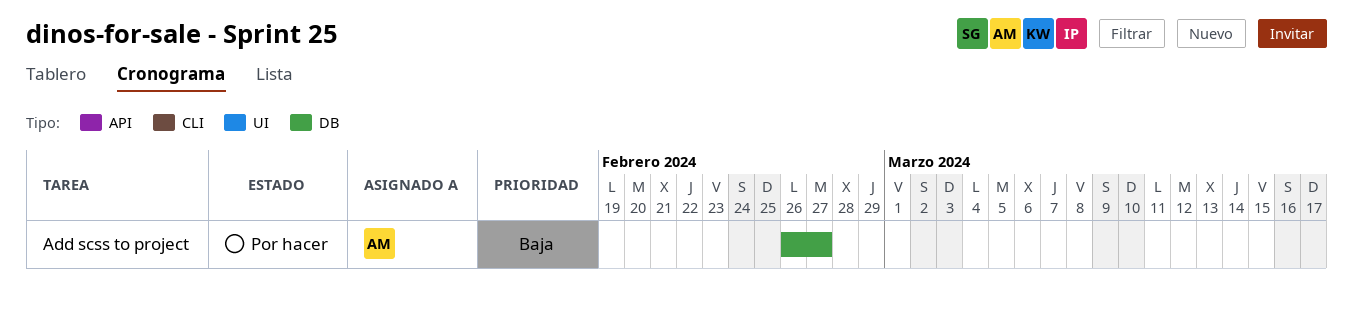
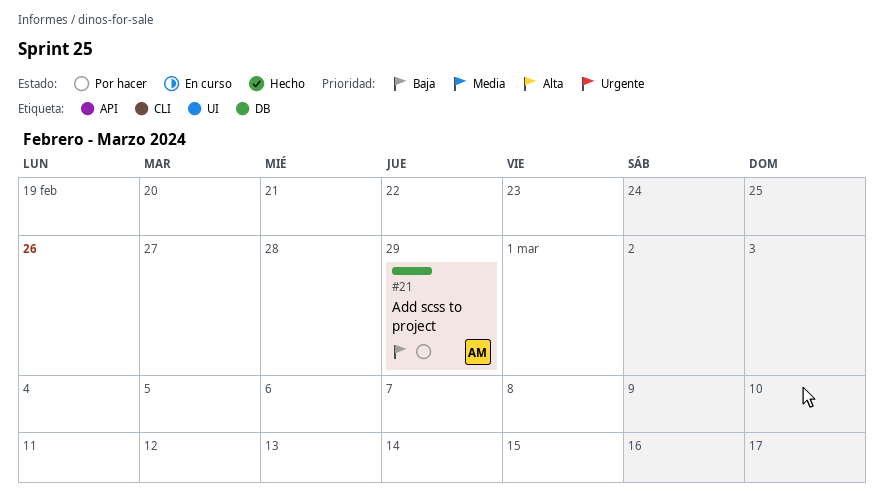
Add scss to project, due: Feb 27 -> Feb 29

